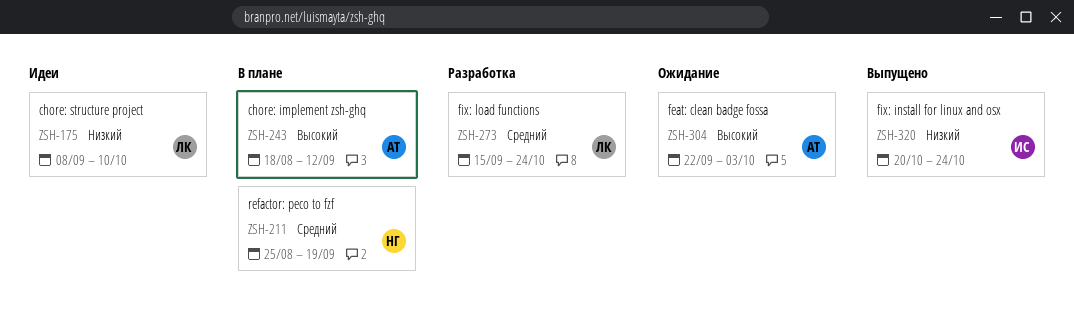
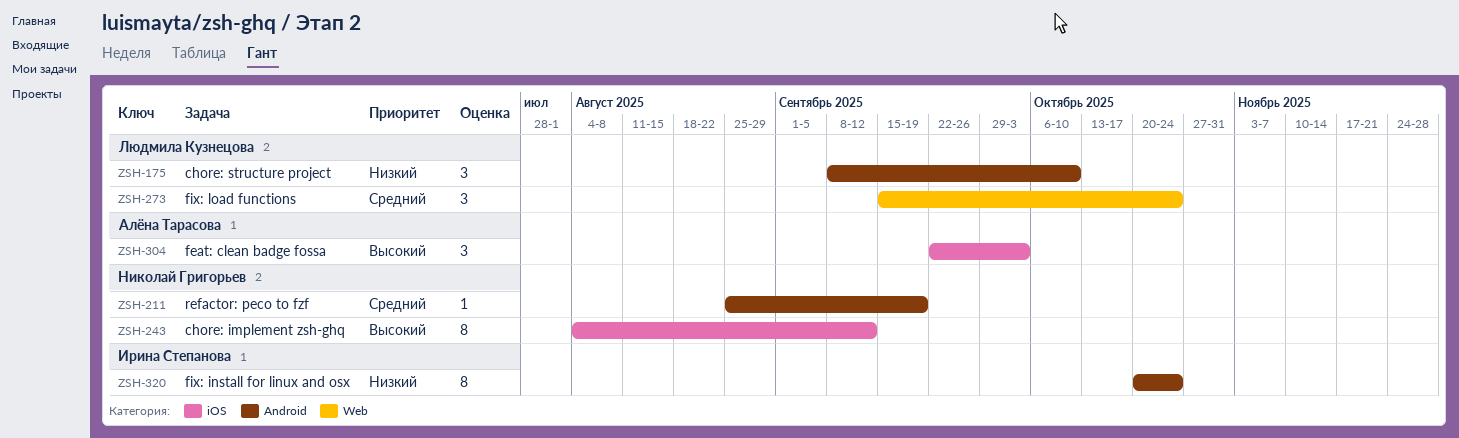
ZSH-243, owner: Алёна Тарасова -> Николай Григорьев
ZSH-243, start: Aug 18 -> Aug 4

